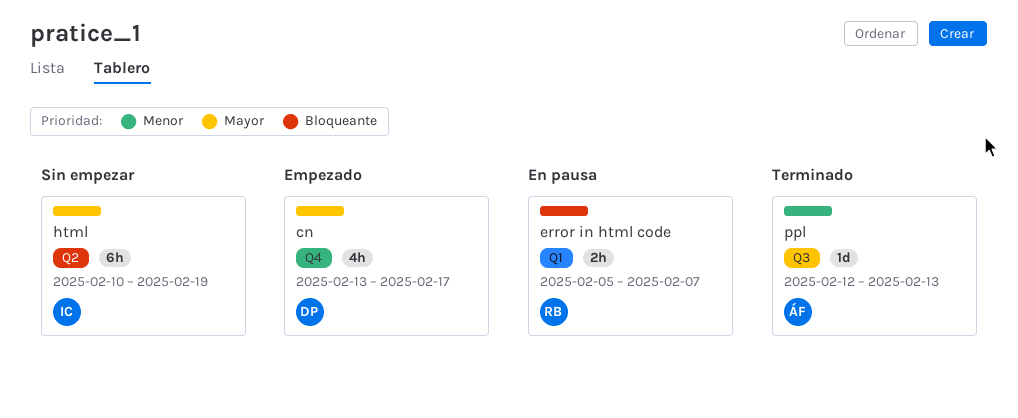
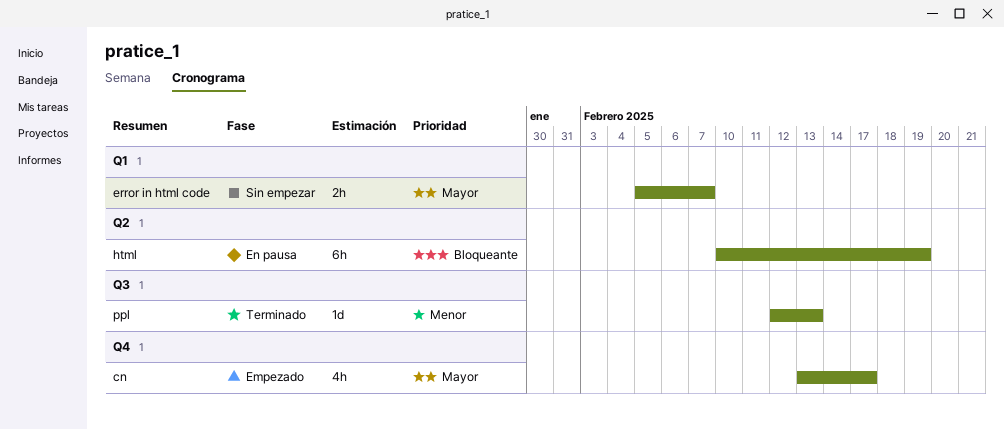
error in html code, status: En pausa -> Sin empezar
error in html code, priority: Bloqueante -> Mayor
html, status: Sin empezar -> En pausa
html, priority: Mayor -> Bloqueante

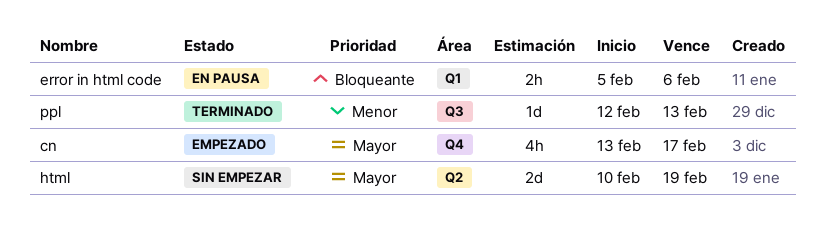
error in html code, status: Sin empezar -> En pausa
error in html code, priority: Mayor -> Bloqueante
error in html code, due: Feb 7 -> Feb 6
html, status: En pausa -> Sin empezar
html, priority: Bloqueante -> Mayor
html, estimate: 6h -> 2d

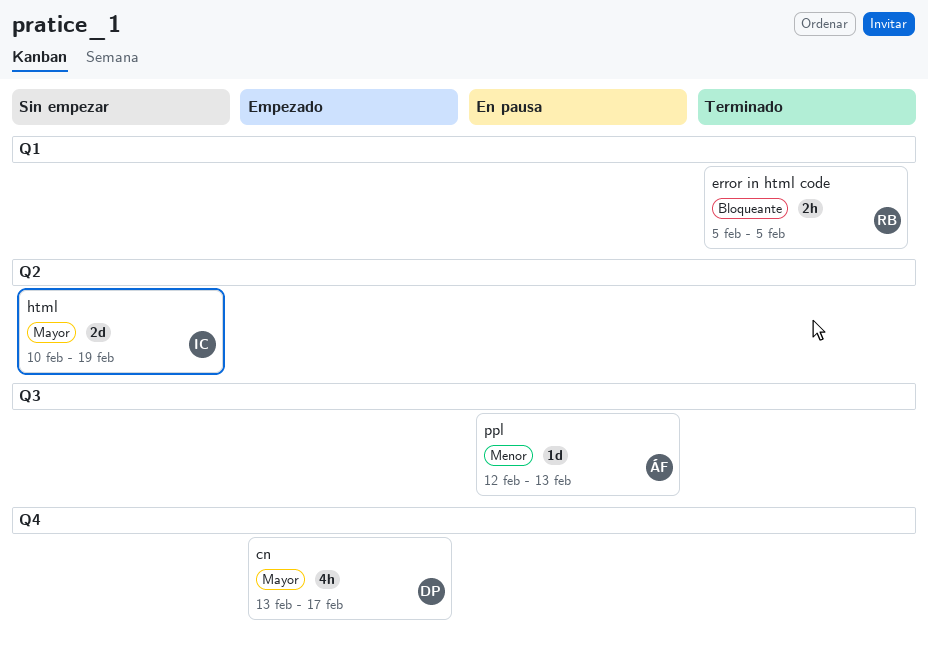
error in html code, status: En pausa -> Terminado
error in html code, due: Feb 6 -> Feb 5
ppl, status: Terminado -> En pausa

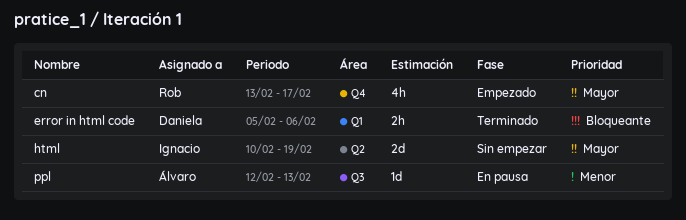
cn, owner: Daniela -> Rob
error in html code, owner: Rob -> Daniela
error in html code, due: Feb 5 -> Feb 6

